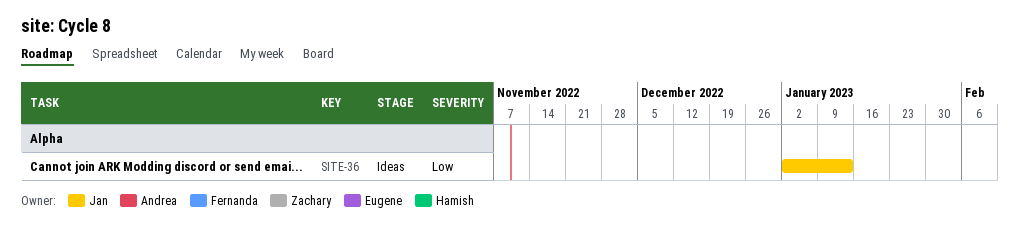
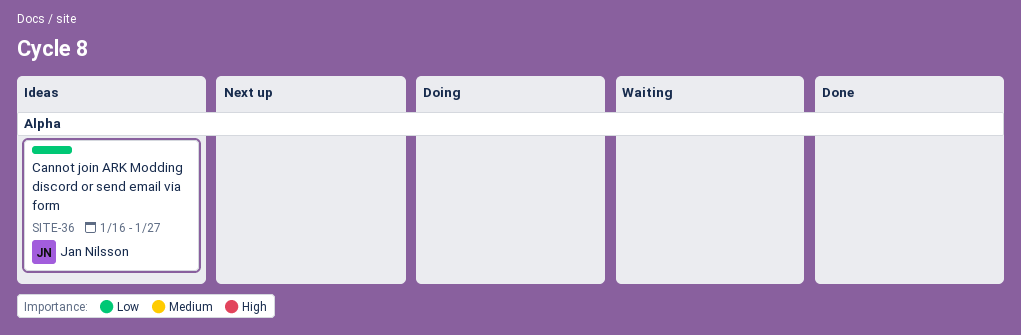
SITE-36, start: Jan 2 -> Jan 16
SITE-36, due: Jan 13 -> Jan 27

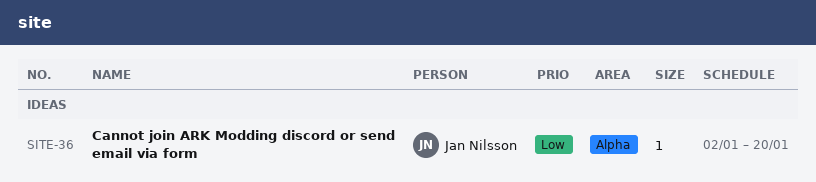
SITE-36, start: Jan 16 -> Jan 2
SITE-36, due: Jan 27 -> Jan 20

